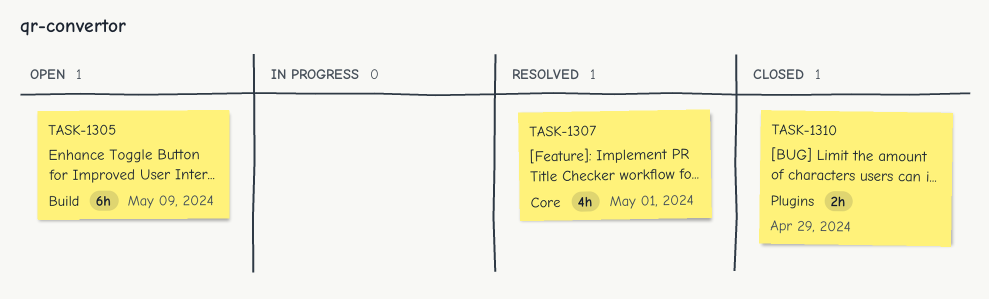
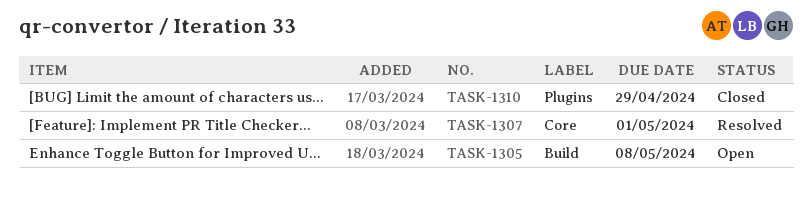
TASK-1305, due: May 9 -> May 8

